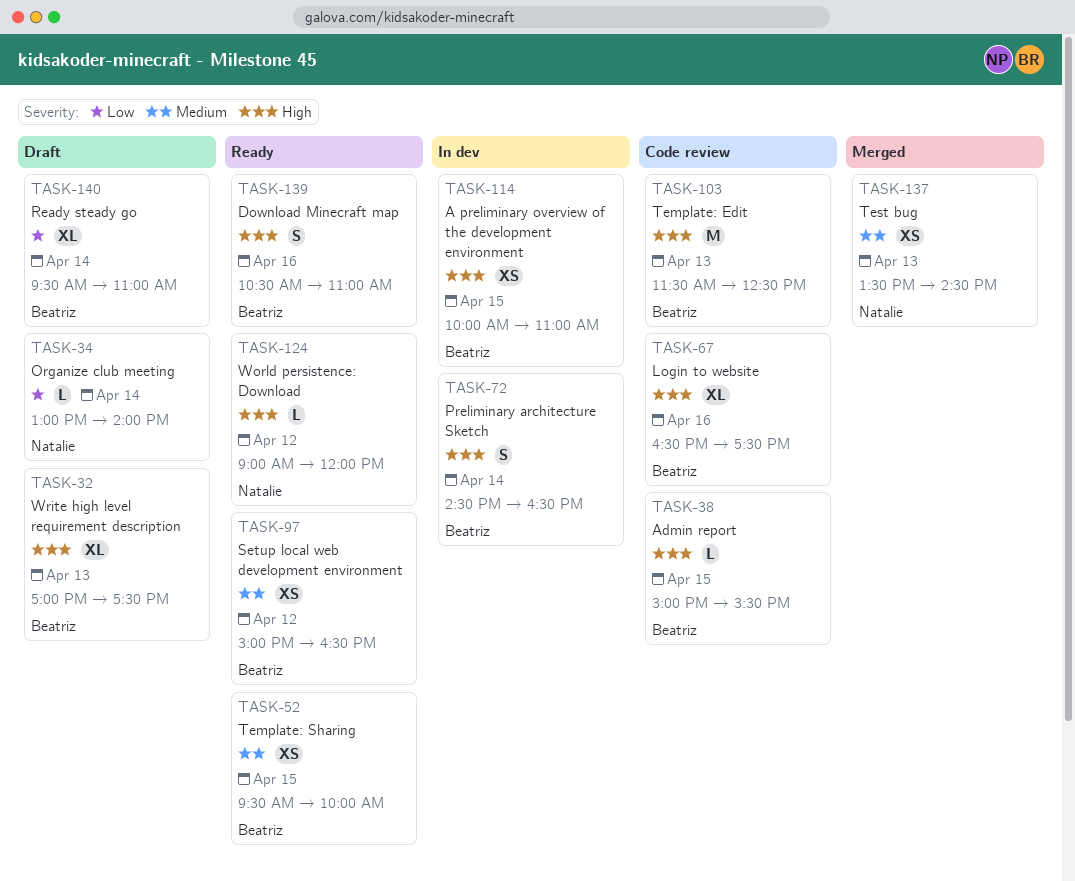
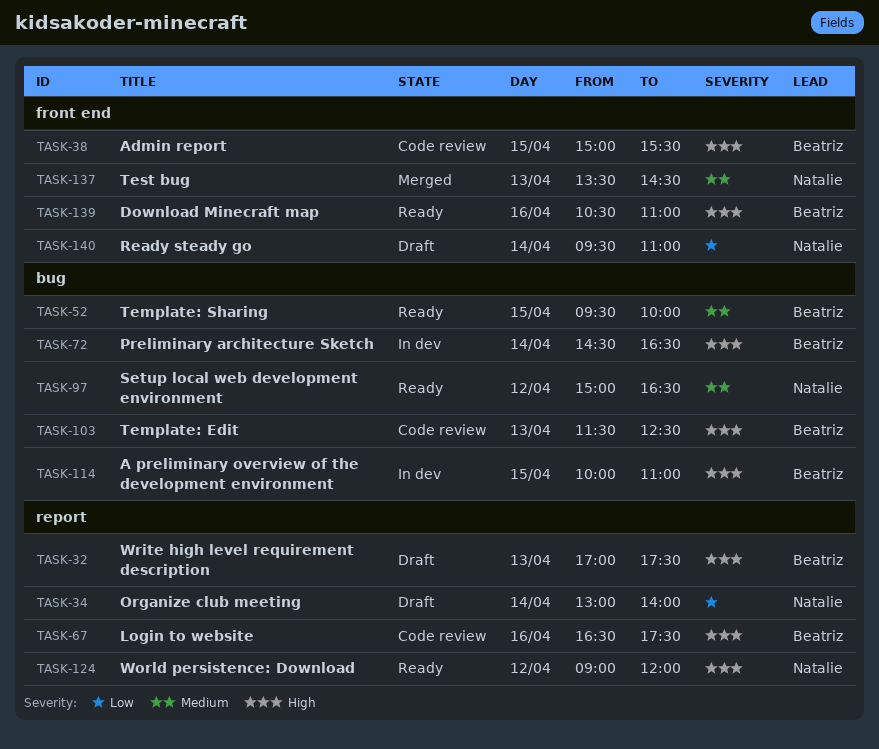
TASK-97, owner: Beatriz -> Natalie
TASK-140, owner: Beatriz -> Natalie

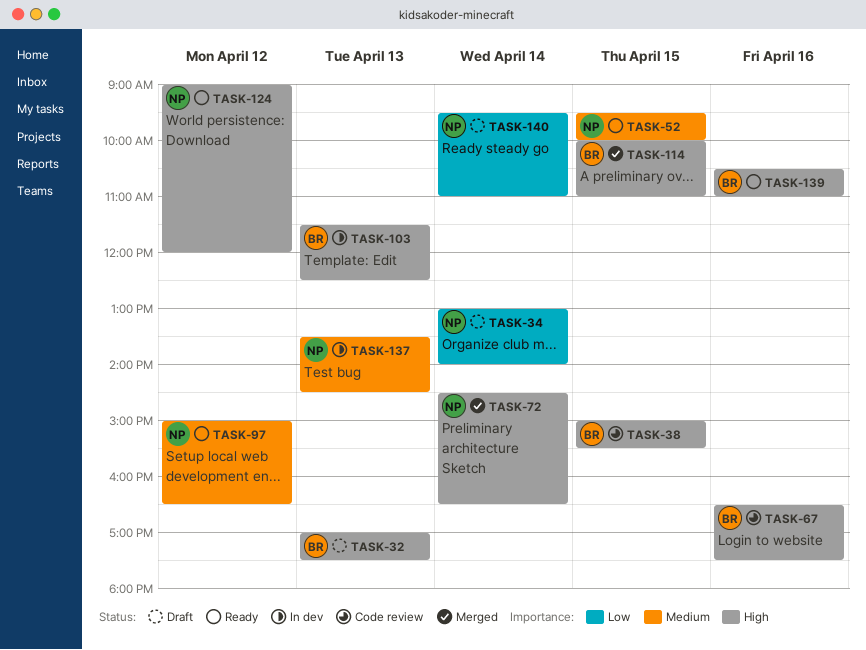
TASK-52, owner: Beatriz -> Natalie
TASK-72, status: In dev -> Merged
TASK-72, owner: Beatriz -> Natalie
TASK-103, status: Code review -> In dev
TASK-114, status: In dev -> Merged
TASK-137, status: Merged -> In dev

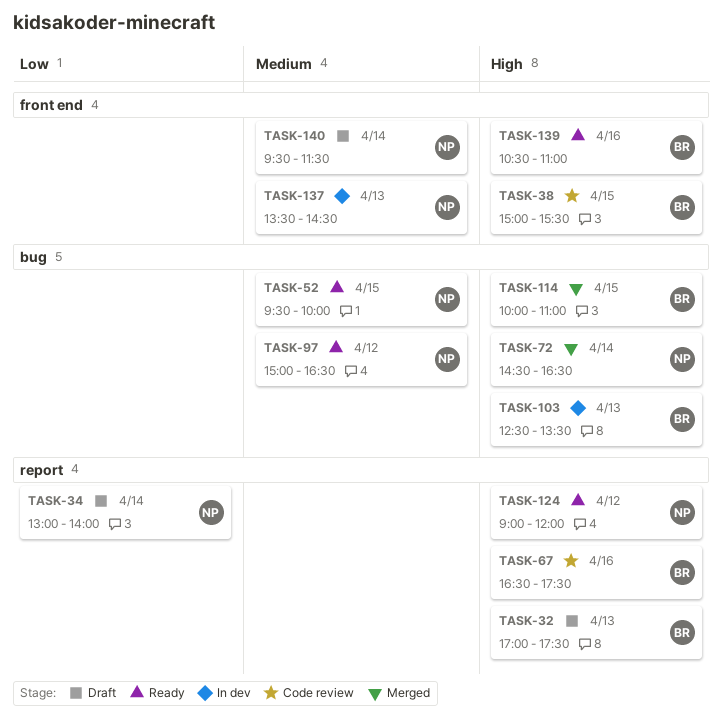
TASK-103, begins: 11:30 -> 12:30
TASK-103, ends: 12:30 -> 13:30
TASK-140, priority: Low -> Medium
TASK-140, ends: 11:00 -> 11:30

